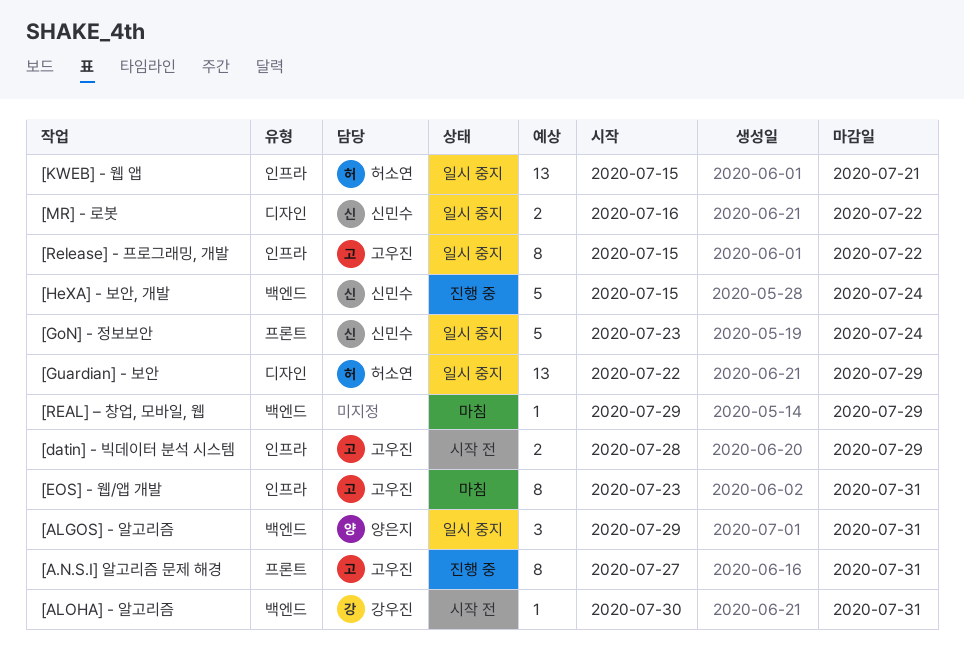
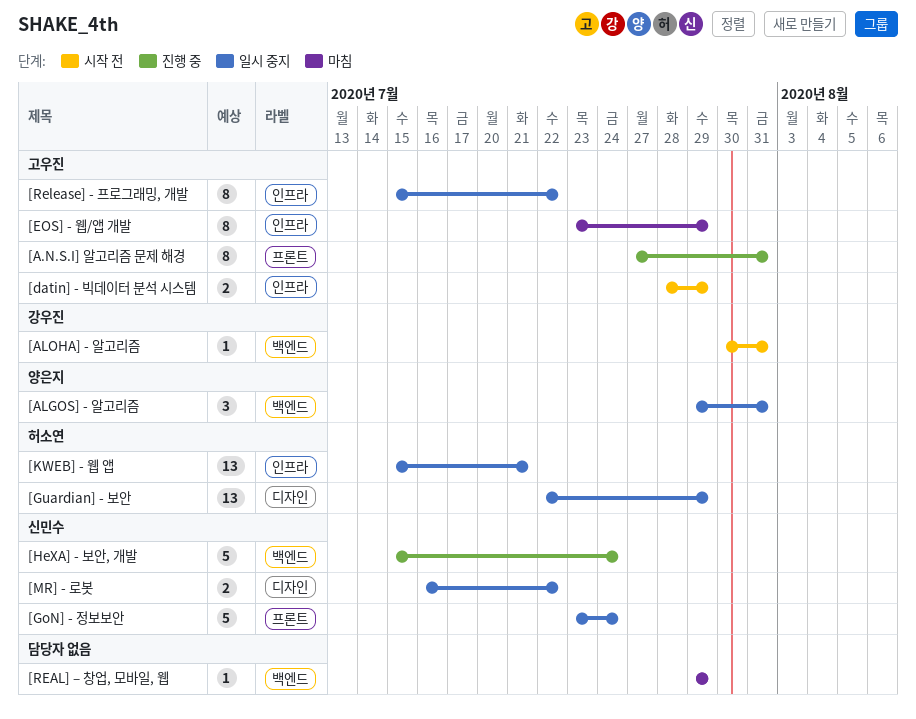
[EOS] - 웹/앱 개발, due: Jul 31 -> Jul 29

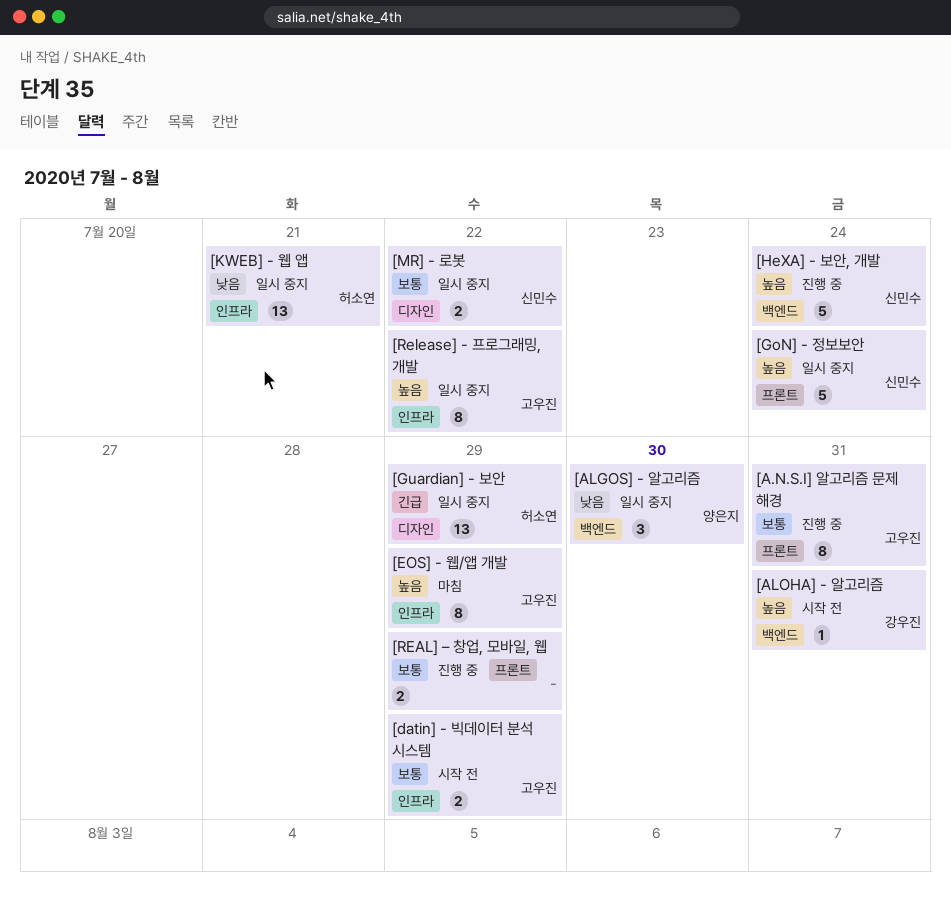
[ALGOS] - 알고리즘, due: Jul 31 -> Jul 30
[REAL] – 창업, 모바일, 웹, status: 마침 -> 진행 중
[REAL] – 창업, 모바일, 웹, label: 백엔드 -> 프론트
[REAL] – 창업, 모바일, 웹, estimate: 1 -> 2

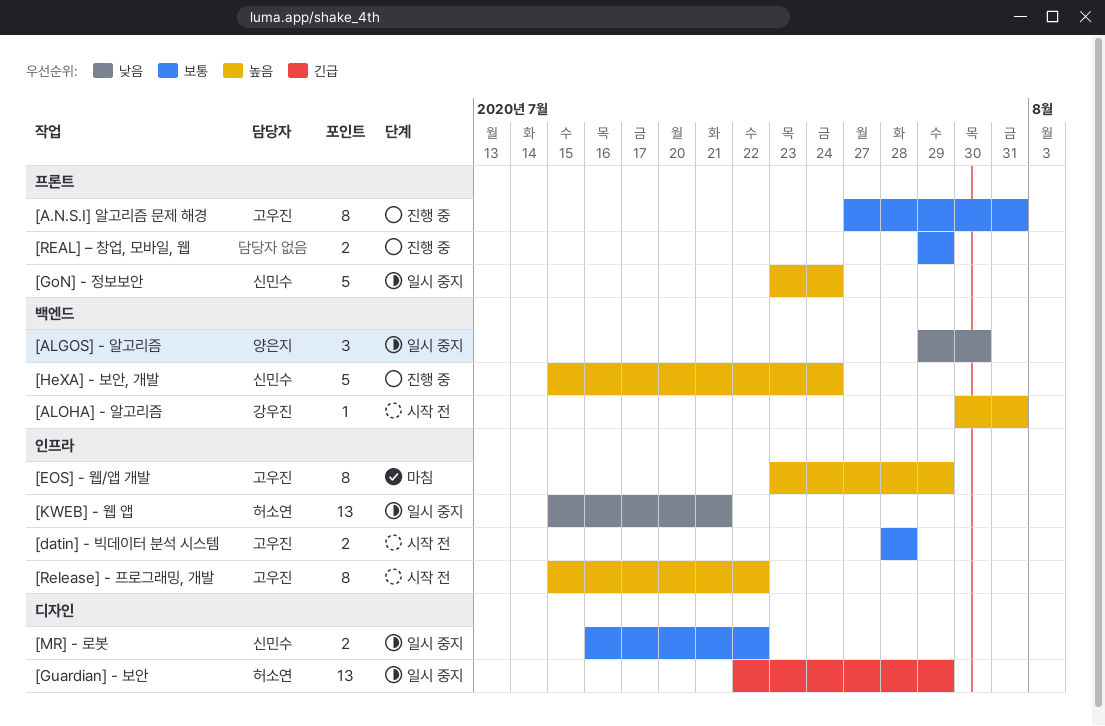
[datin] - 빅데이터 분석 시스템, due: Jul 29 -> Jul 28
[Release] - 프로그래밍, 개발, status: 일시 중지 -> 시작 전

